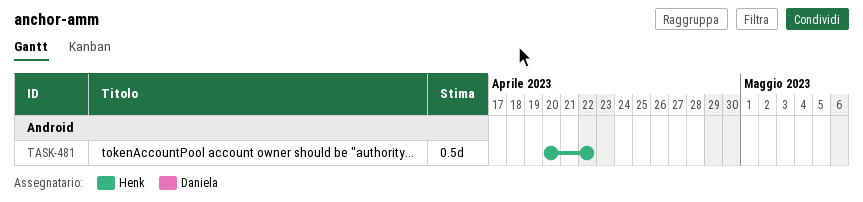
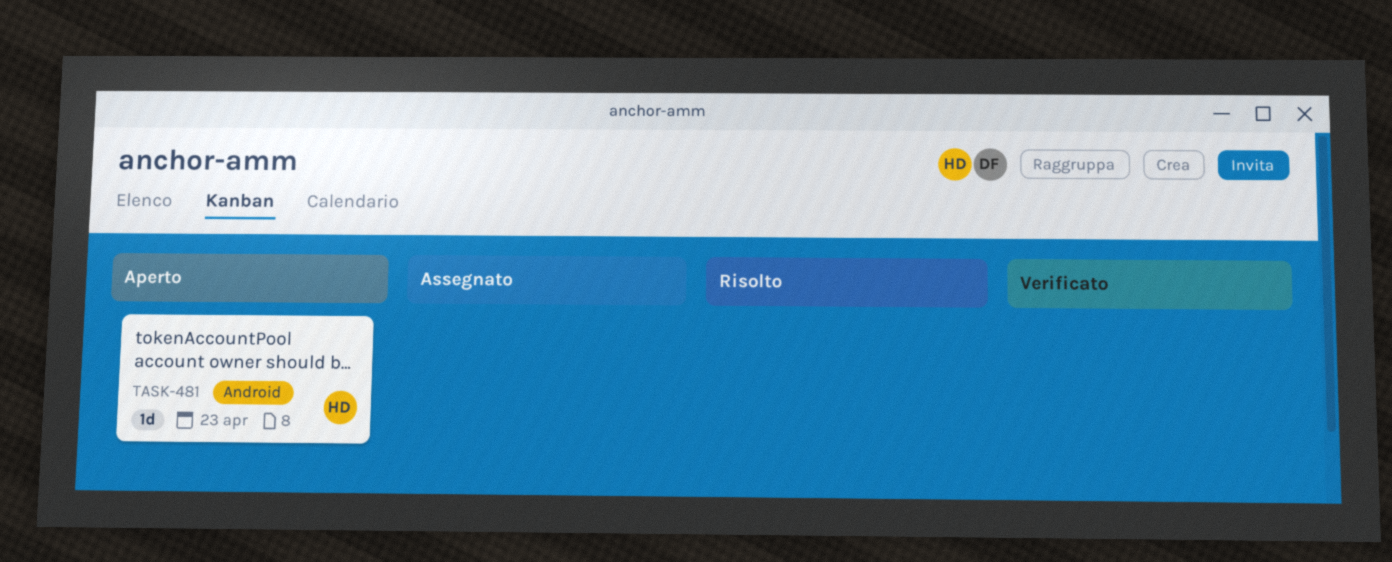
TASK-481, estimate: 0.5d -> 1d
TASK-481, due: Apr 22 -> Apr 23

